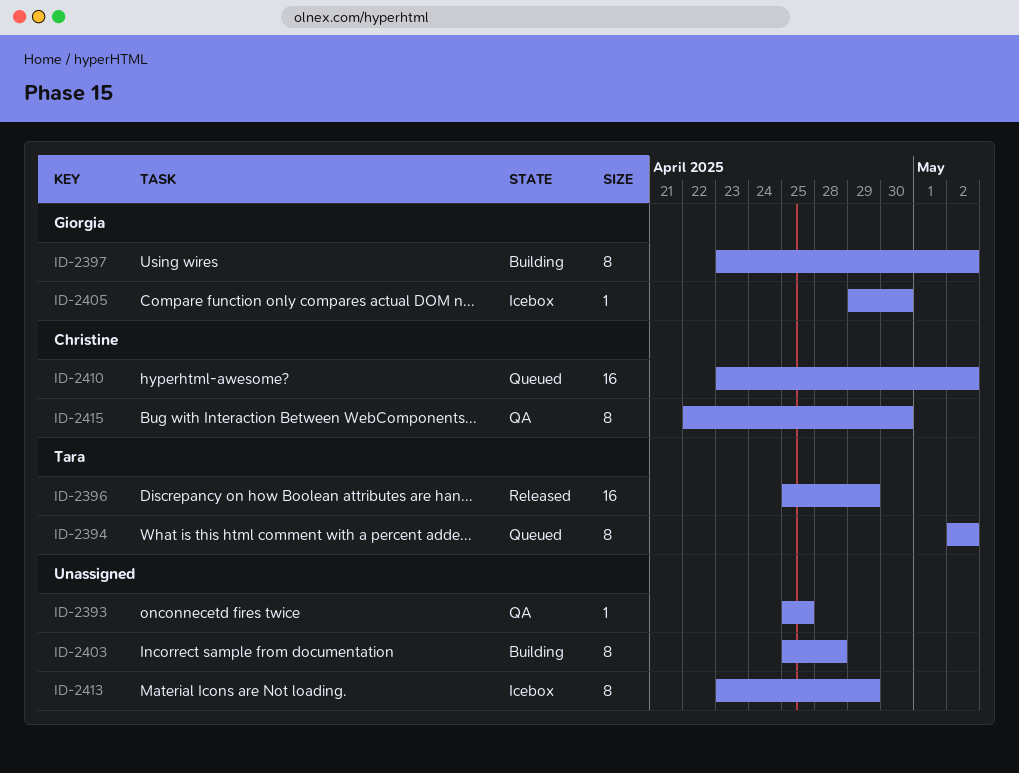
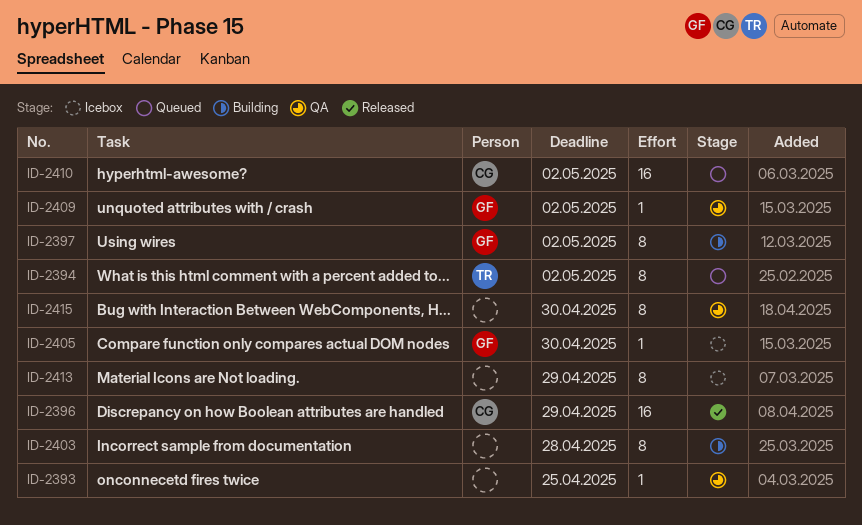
ID-2396, owner: Tara -> Christine
ID-2409: none -> present
ID-2415, owner: Christine -> none

